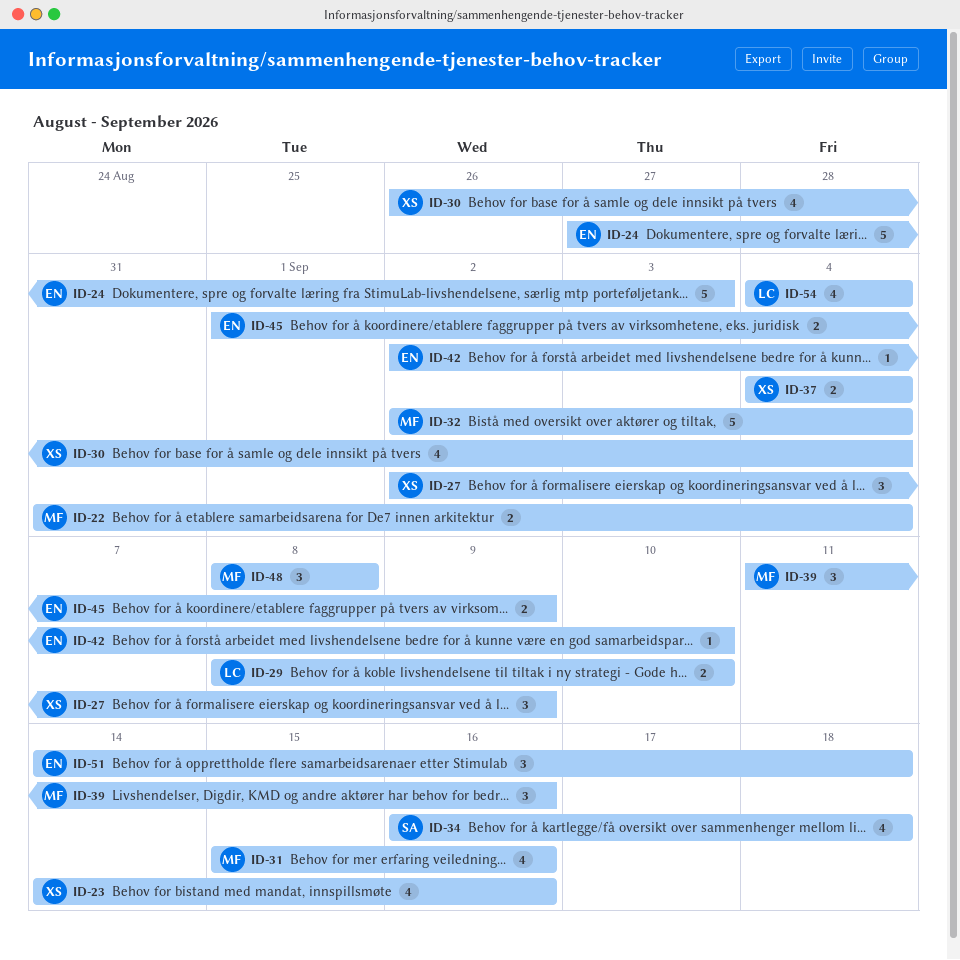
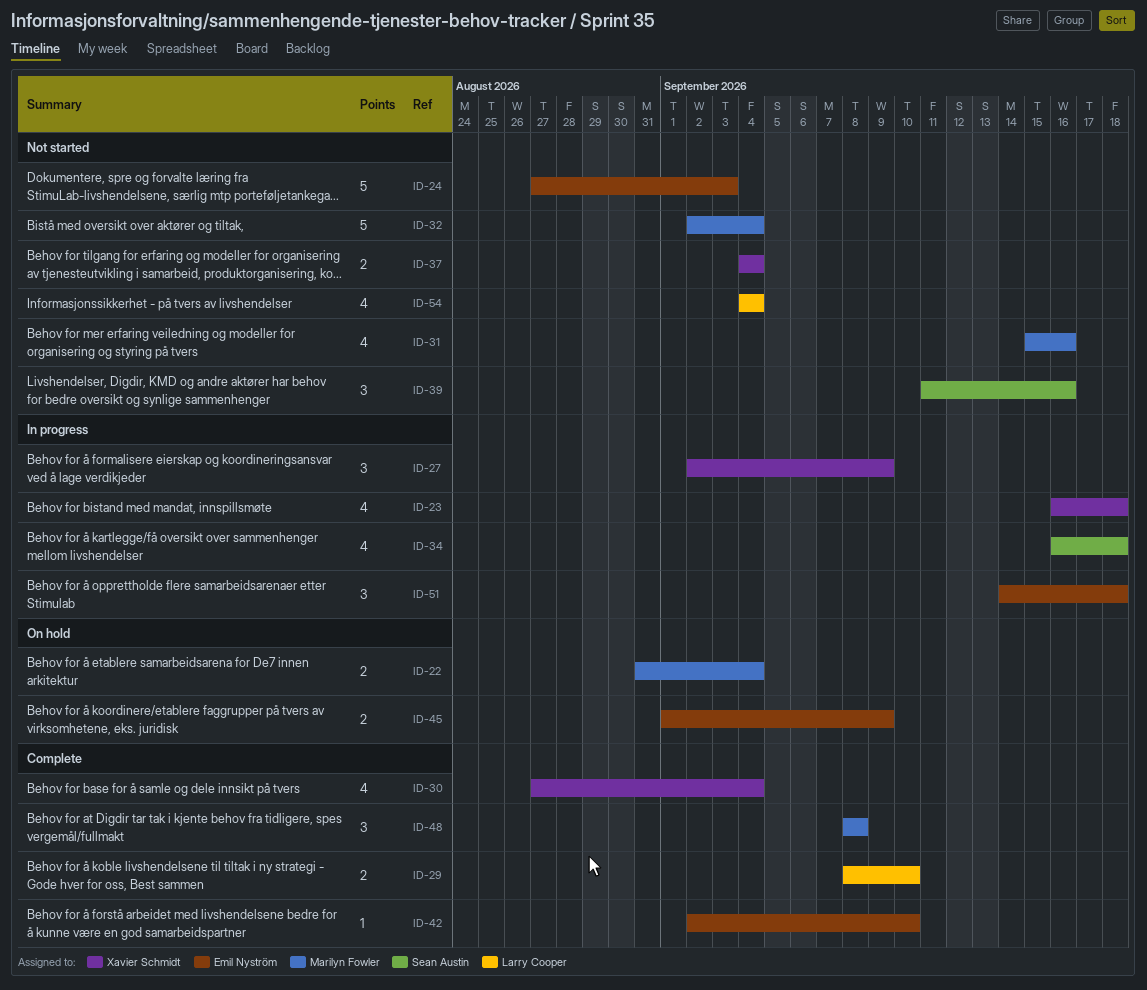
ID-23, start: Sep 14 -> Sep 16
ID-23, due: Sep 16 -> Sep 18
ID-30, start: Aug 26 -> Aug 27
ID-39, owner: Marilyn Fowler -> Sean Austin

